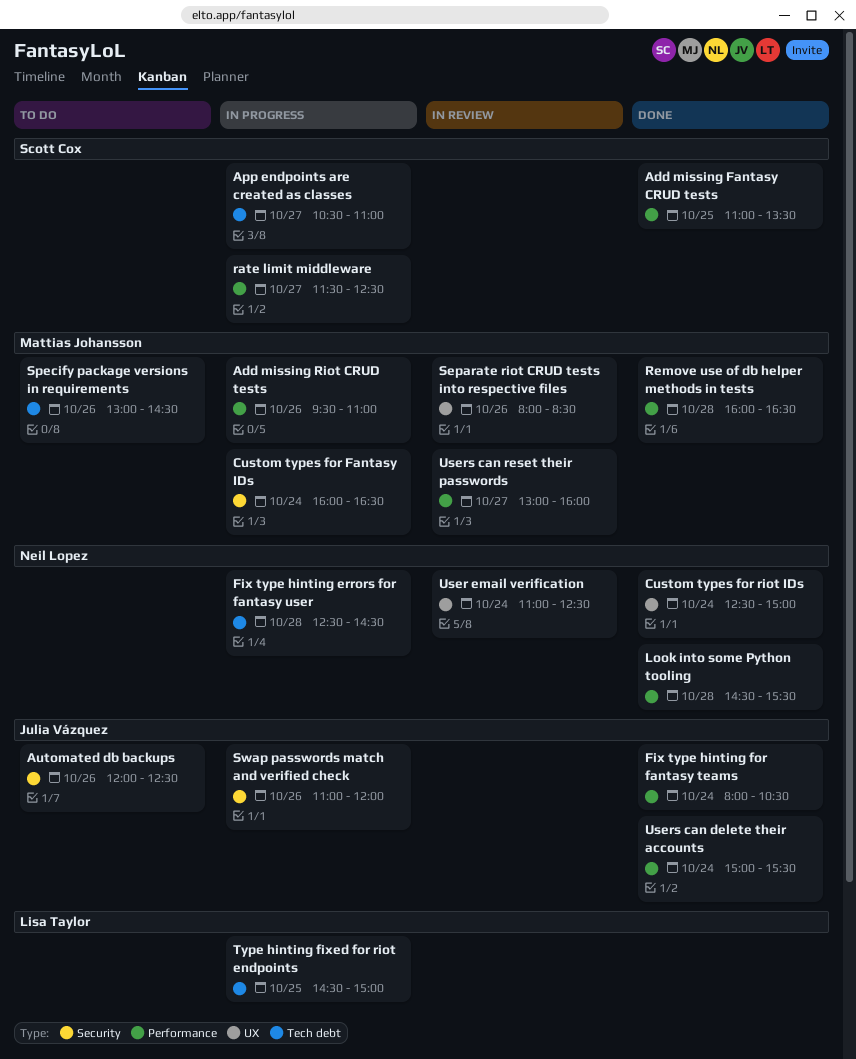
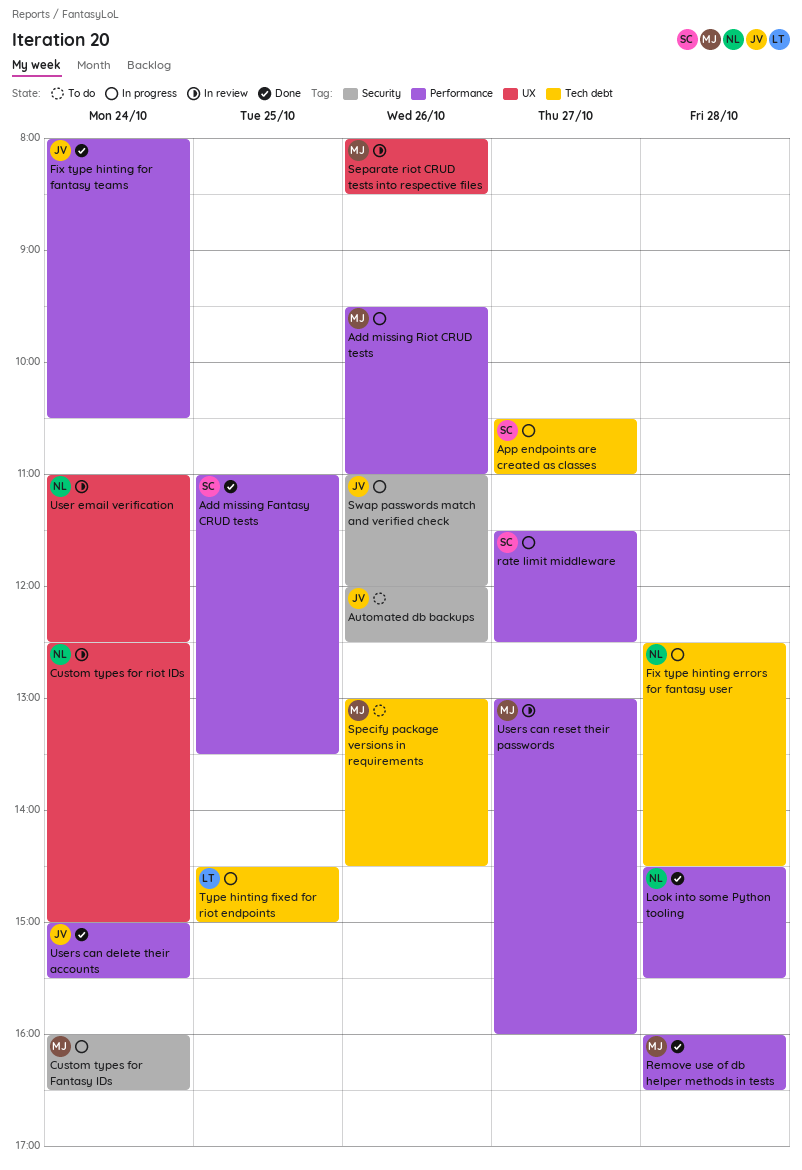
Custom types for riot IDs, status: Done -> In review

